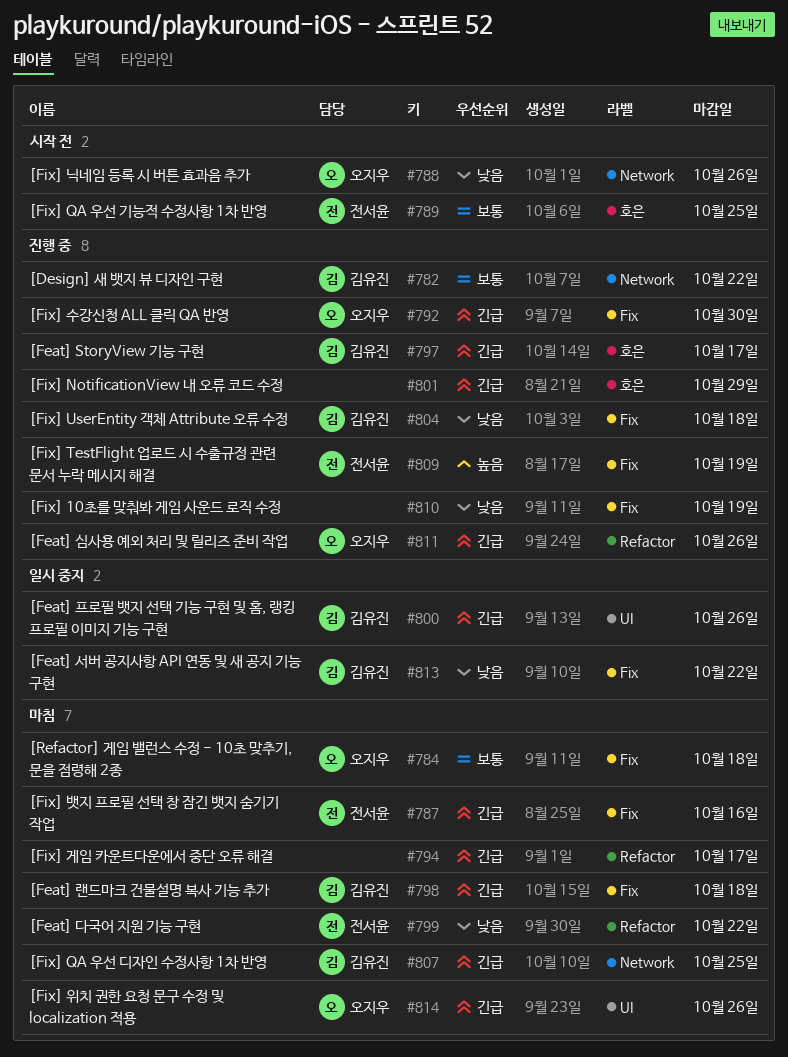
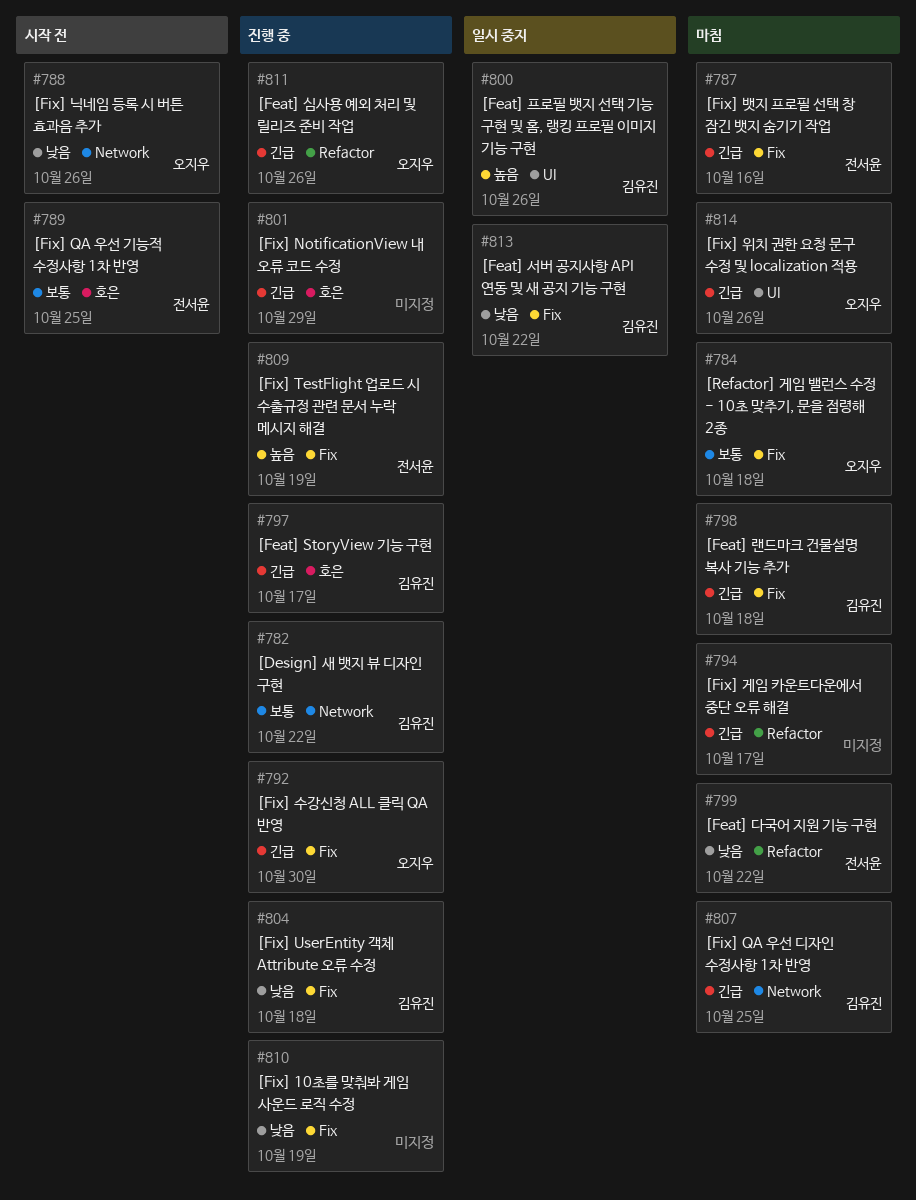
#800, priority: 긴급 -> 높음

